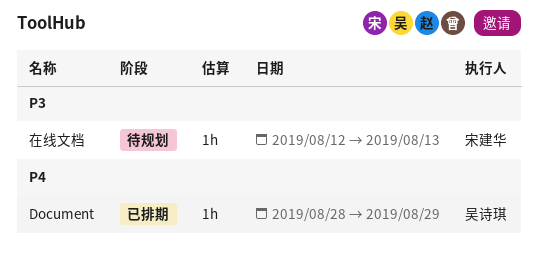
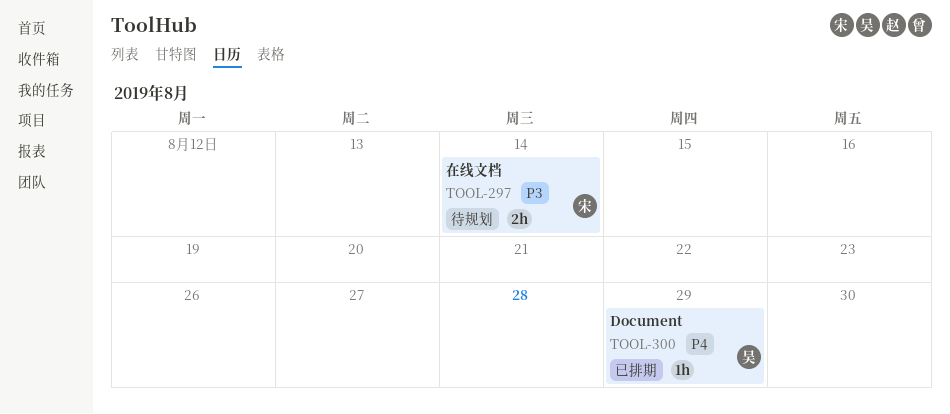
在线文档, estimate: 1h -> 2h
在线文档, due: Aug 13 -> Aug 14

